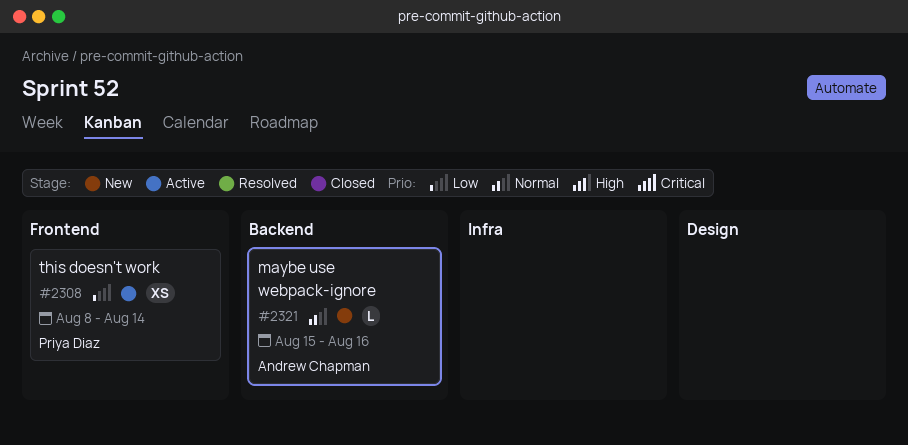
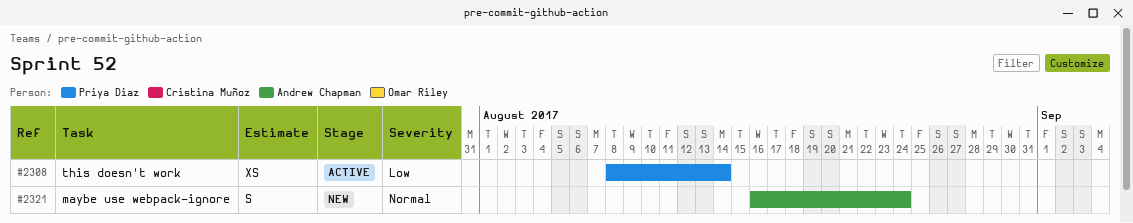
#2321, estimate: L -> S
#2321, start: Aug 15 -> Aug 16
#2321, due: Aug 16 -> Aug 24

